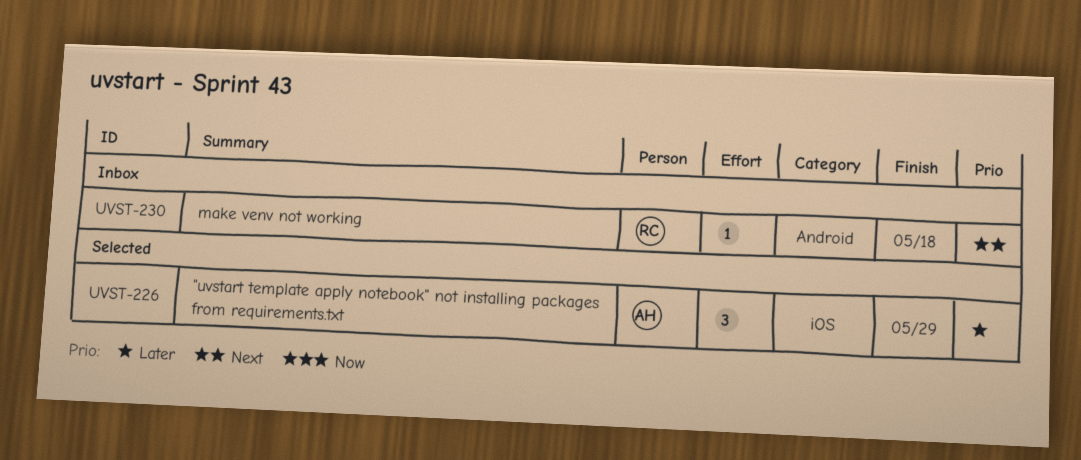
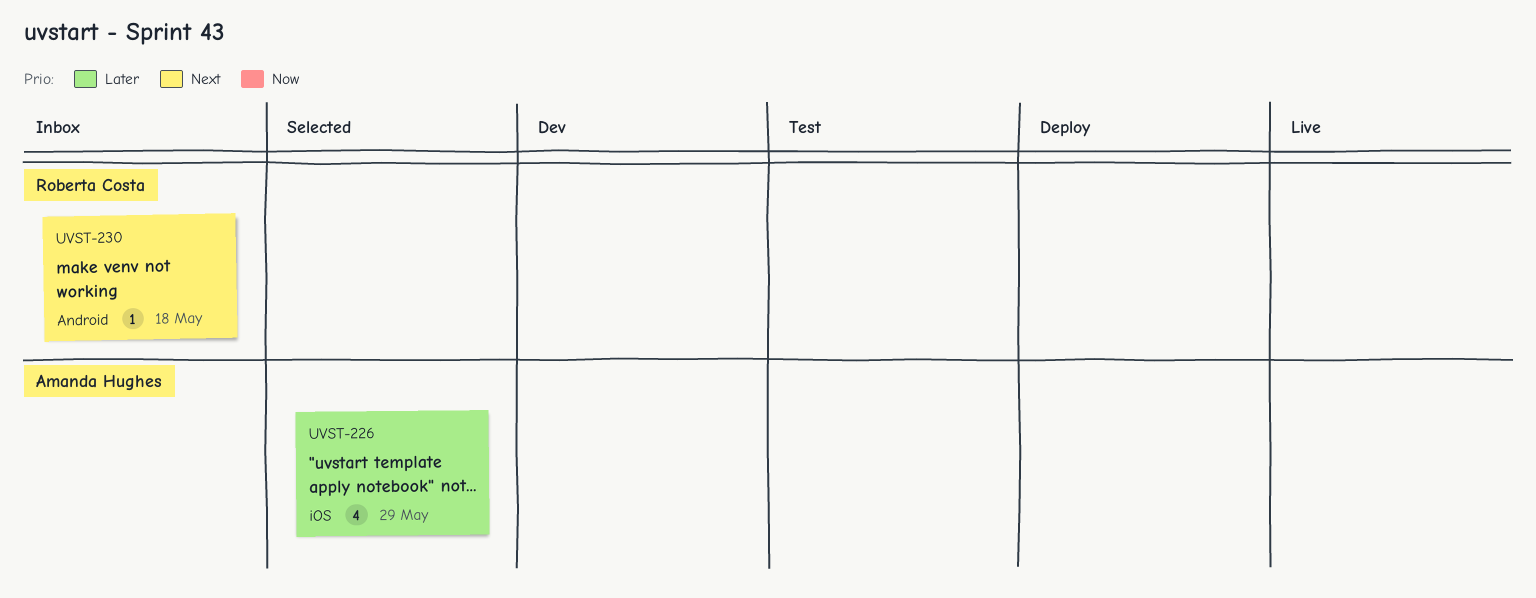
UVST-226, estimate: 3 -> 4

